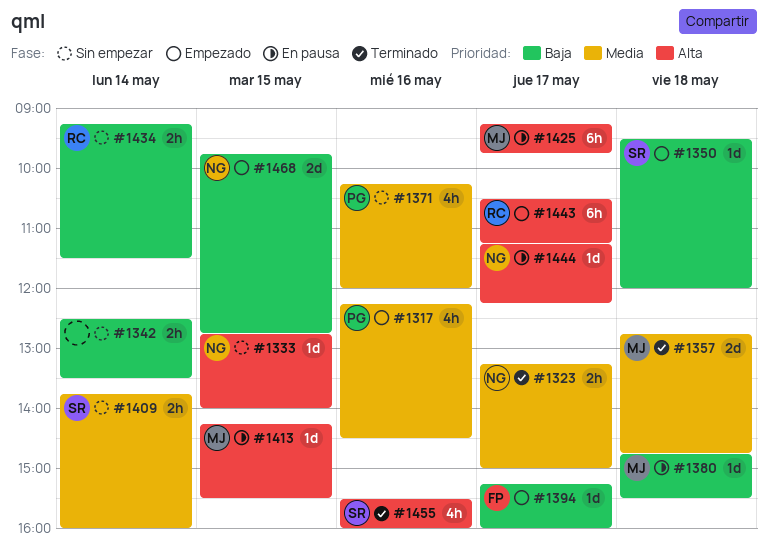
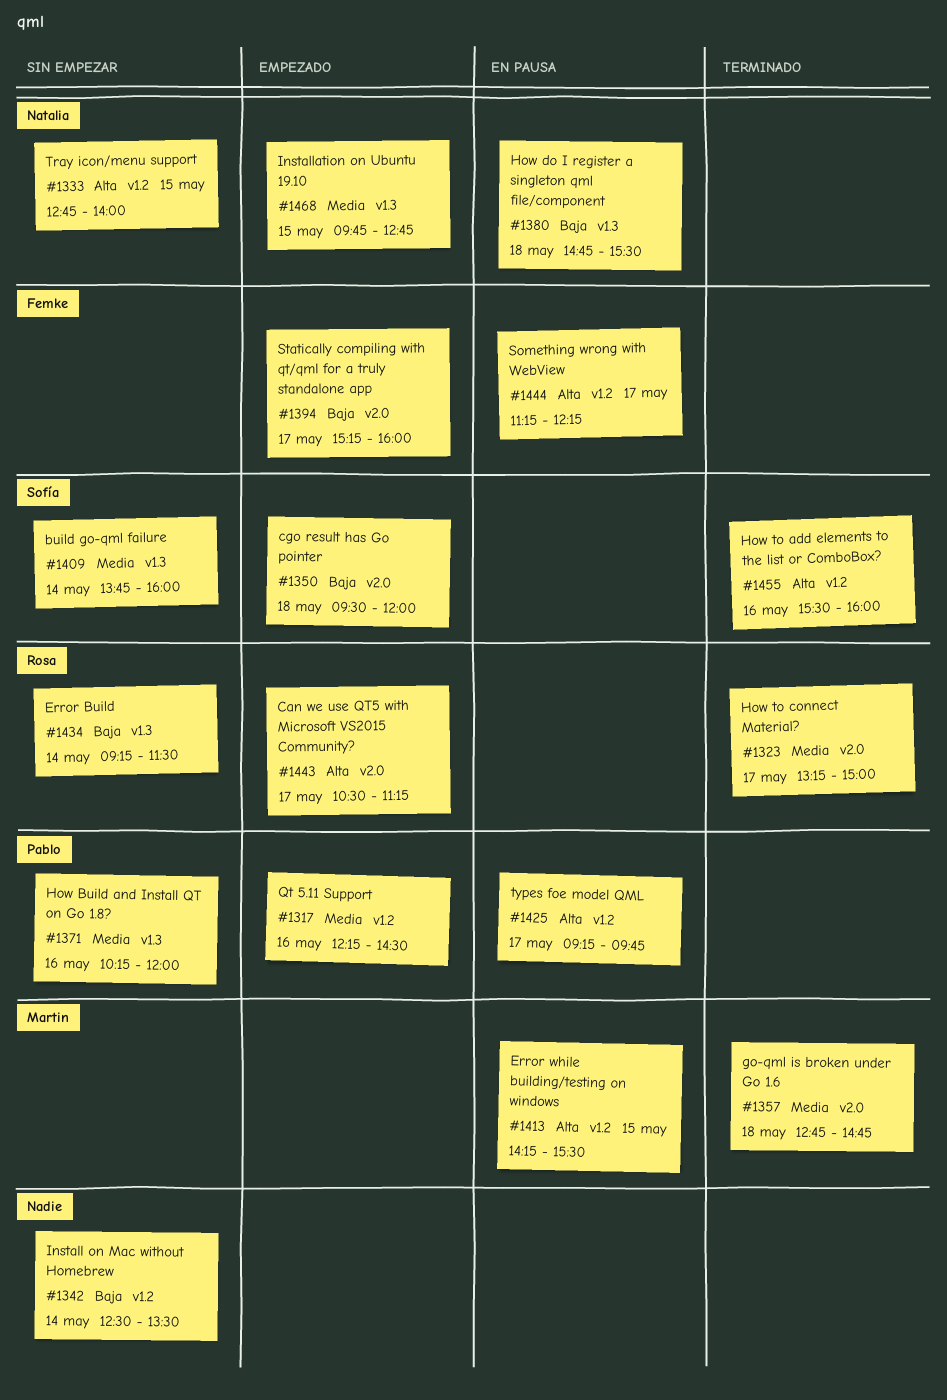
#1323, owner: Natalia -> Rosa
#1380, owner: Martin -> Natalia
#1425, owner: Martin -> Pablo
#1444, owner: Natalia -> Femke
#1468, priority: Baja -> Media

